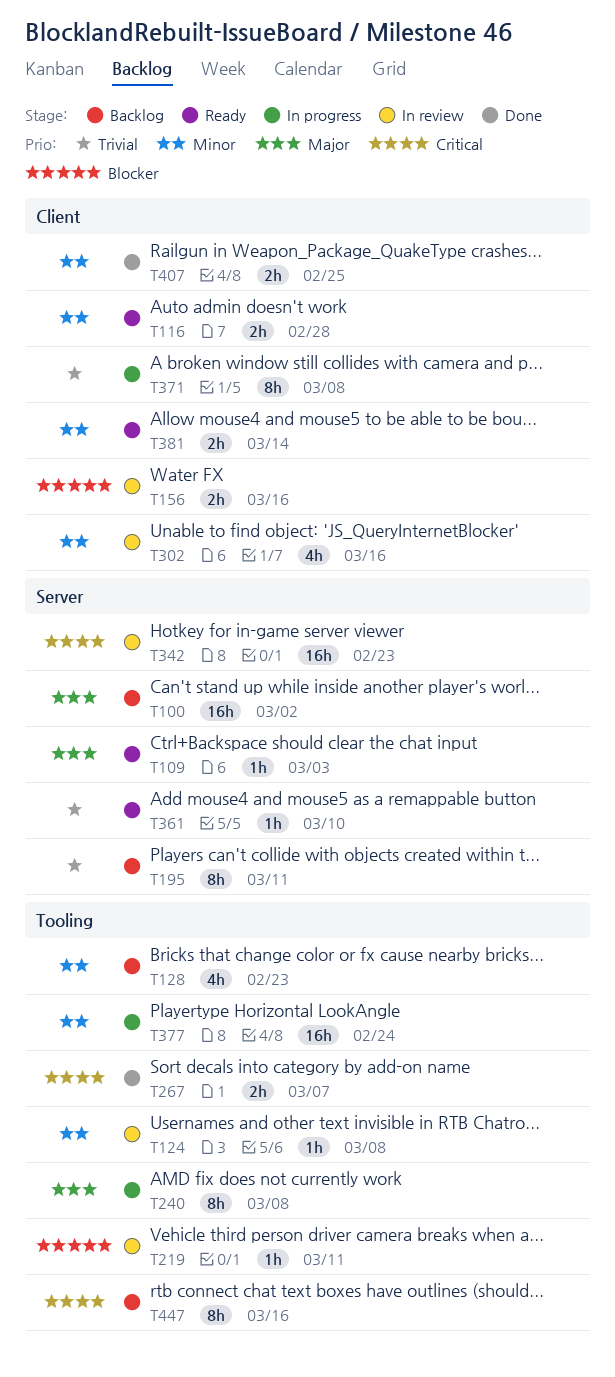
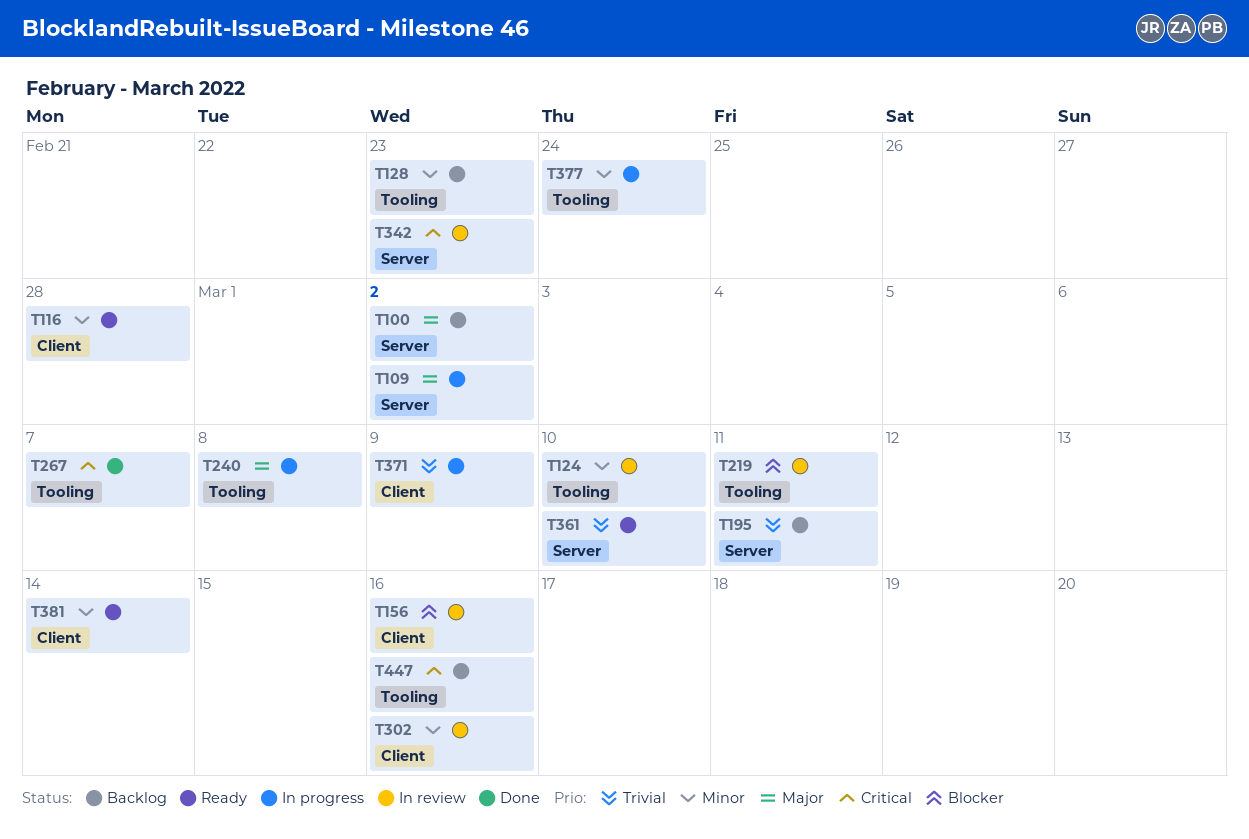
T109, status: Ready -> In progress
T109, due: Mar 3 -> Mar 2
T124, due: Mar 8 -> Mar 10
T371, due: Mar 8 -> Mar 9
T407: present -> none

